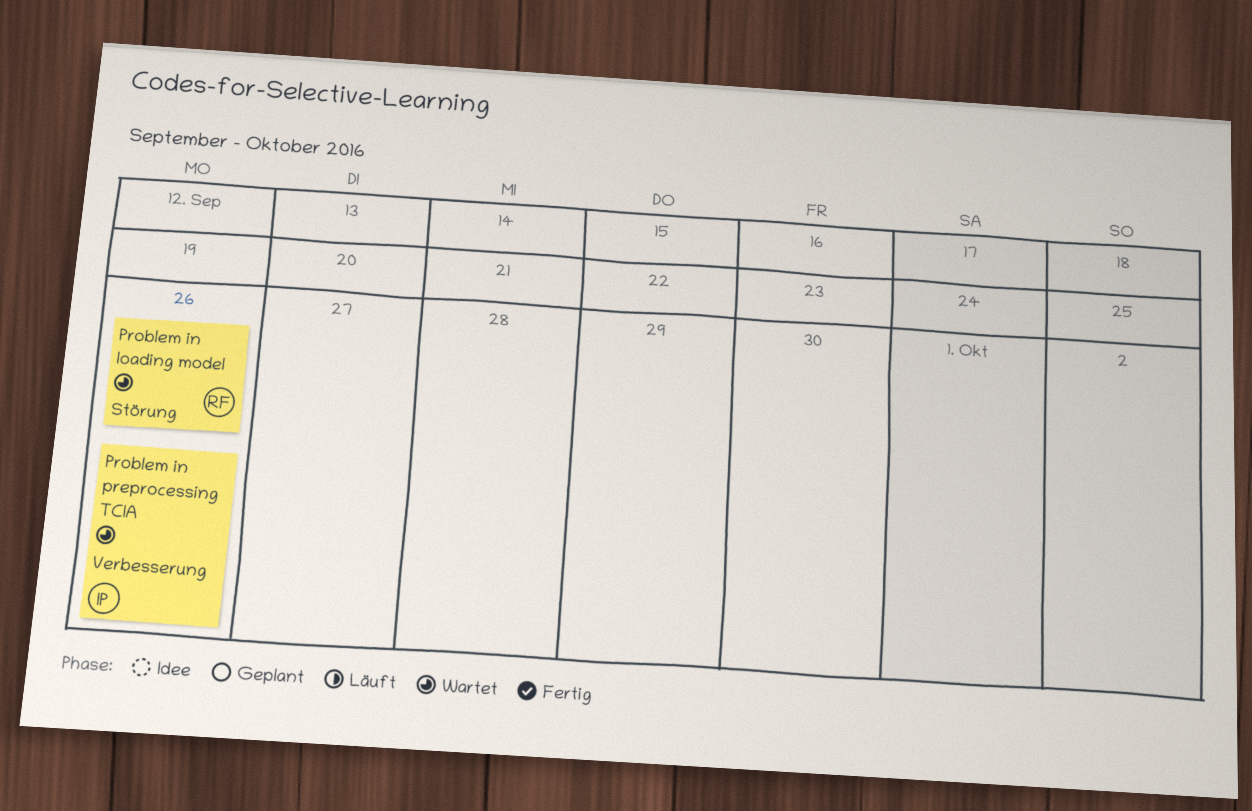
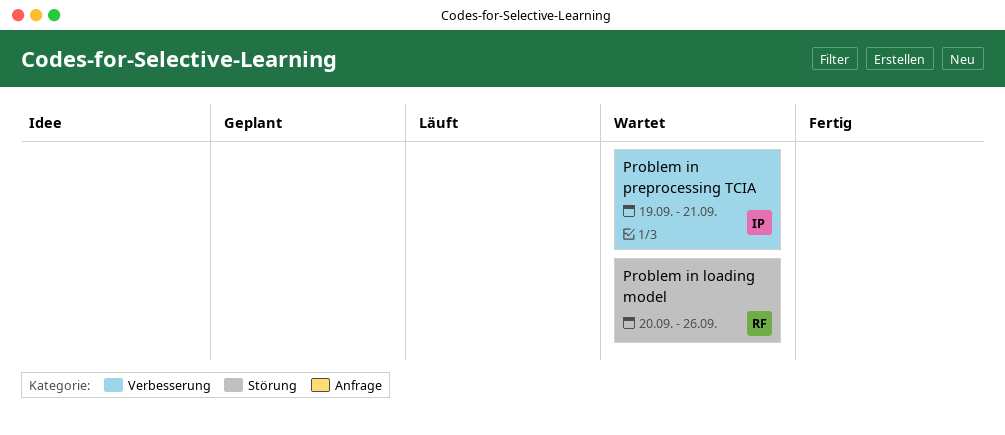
Problem in preprocessing TCIA, due: Sep 26 -> Sep 21

